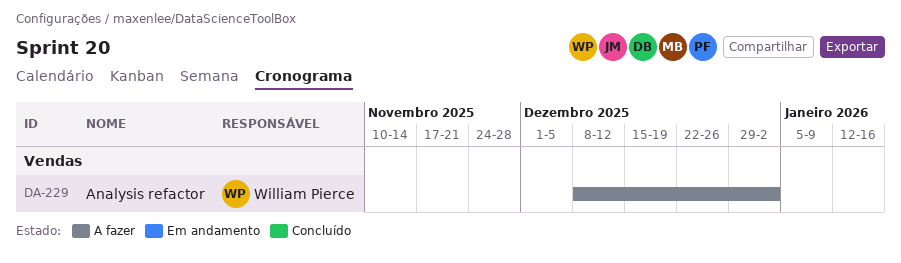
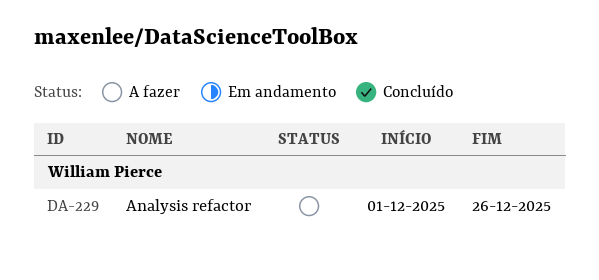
DA-229, start: Dec 8 -> Dec 1
DA-229, due: Jan 2 -> Dec 26

